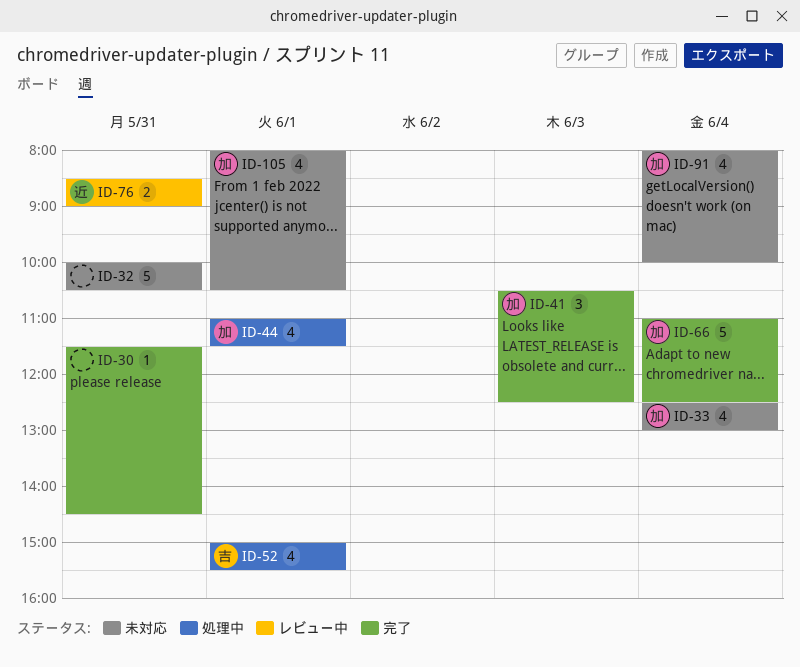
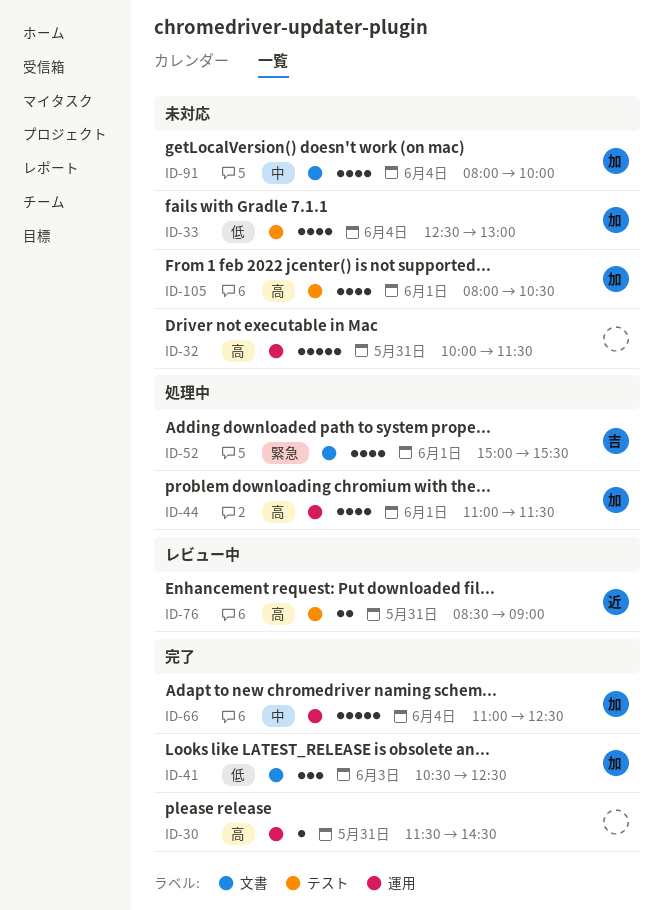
ID-32, ends: 10:30 -> 11:30

